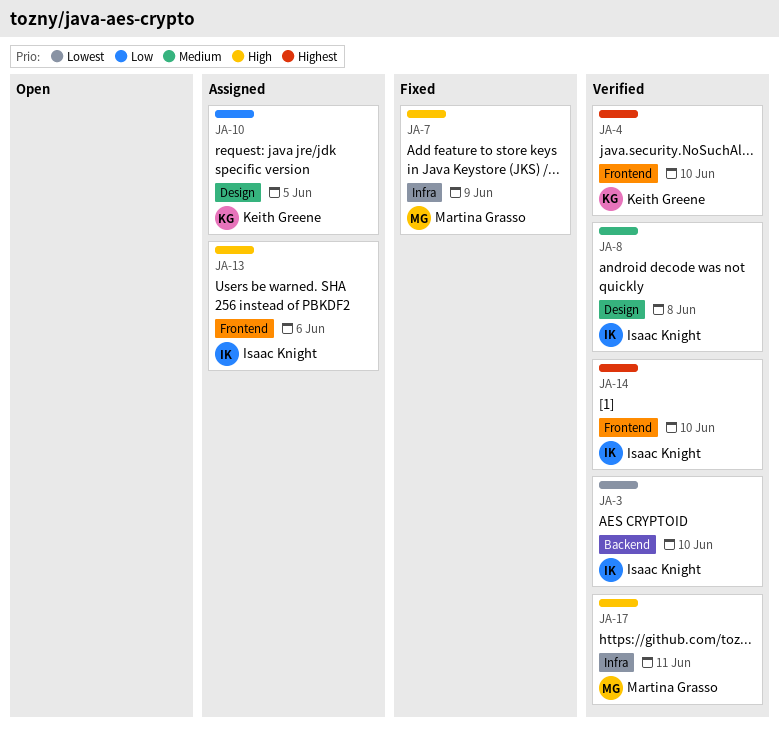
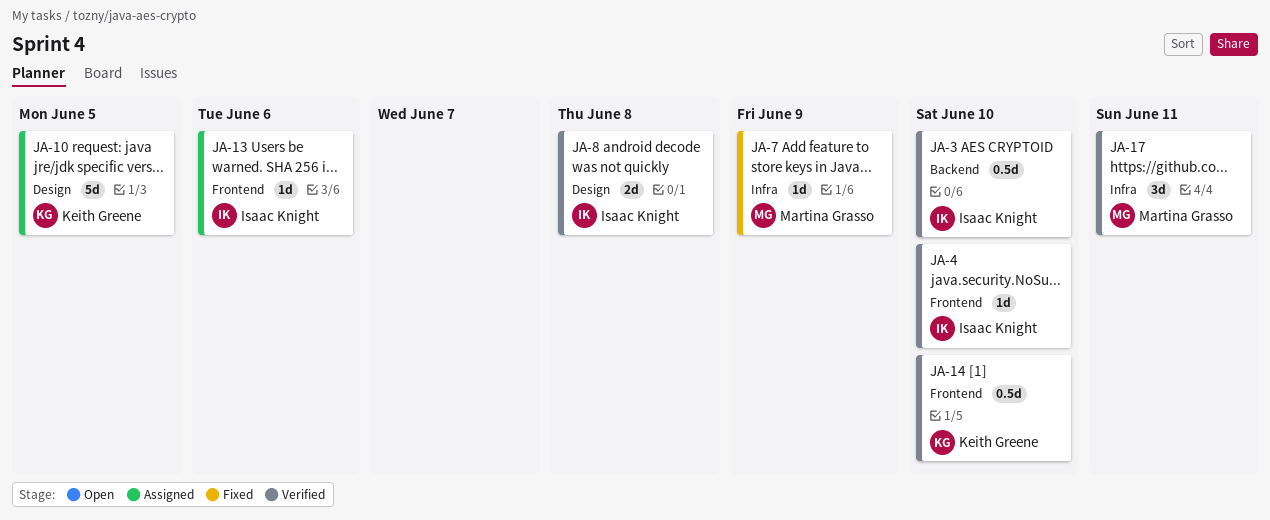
JA-4, owner: Keith Greene -> Isaac Knight
JA-14, owner: Isaac Knight -> Keith Greene

